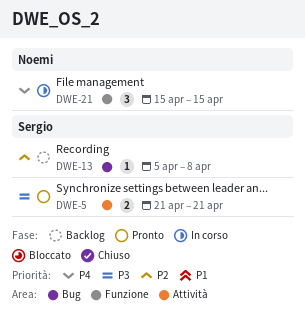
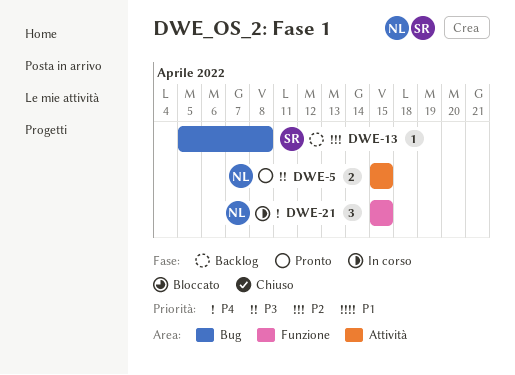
DWE-5, owner: Sergio -> Noemi
DWE-5, start: Apr 21 -> Apr 15
DWE-5, due: Apr 21 -> Apr 15

